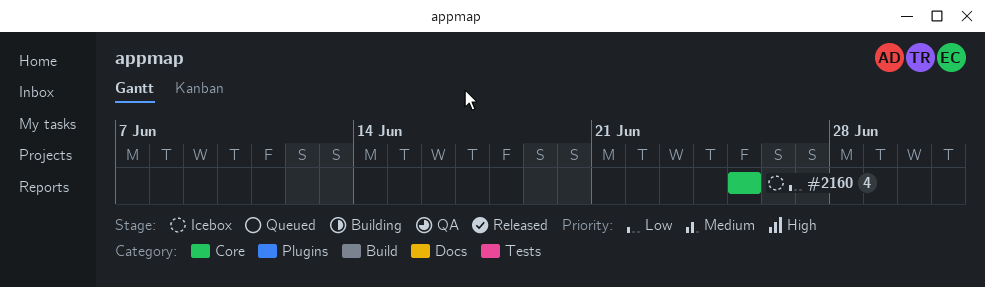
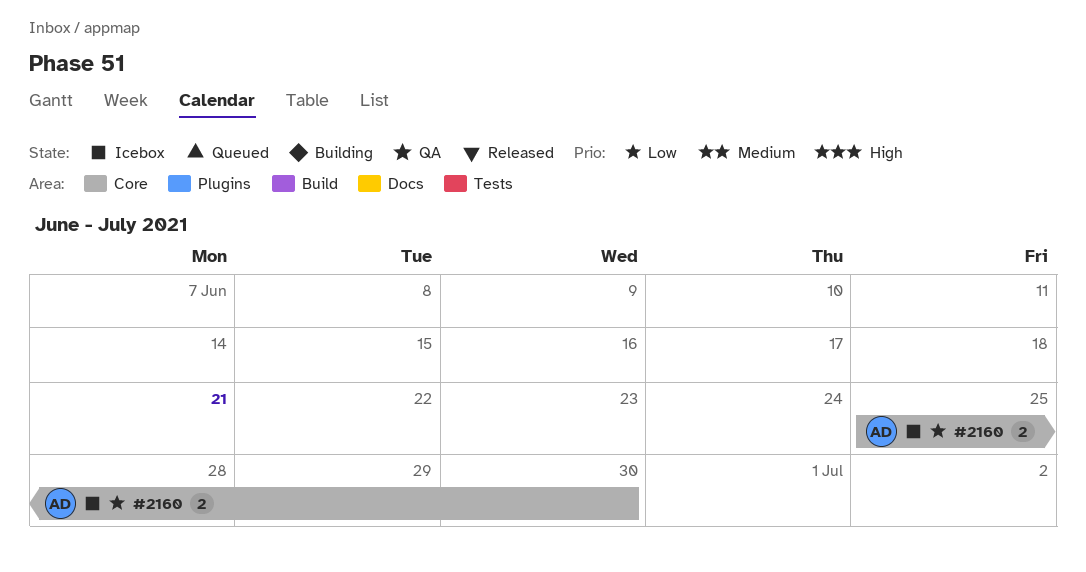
#2160, estimate: 4 -> 2
#2160, due: Jun 25 -> Jun 30

